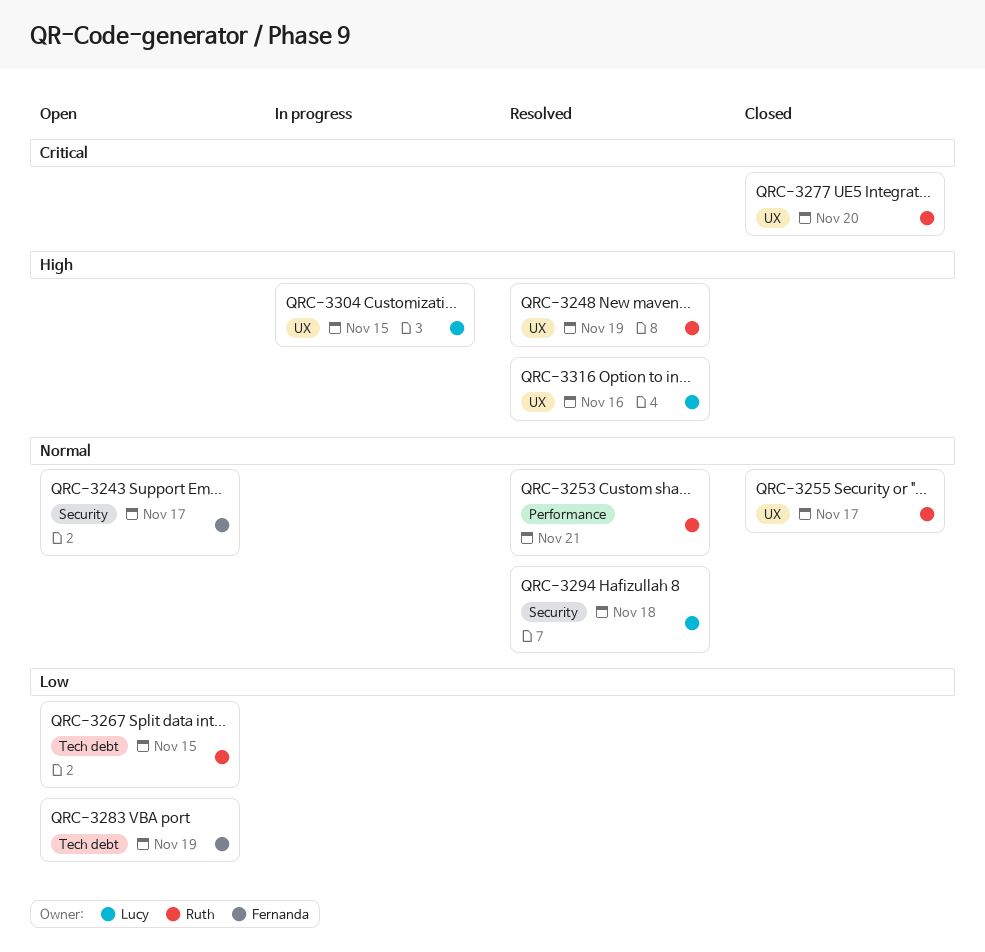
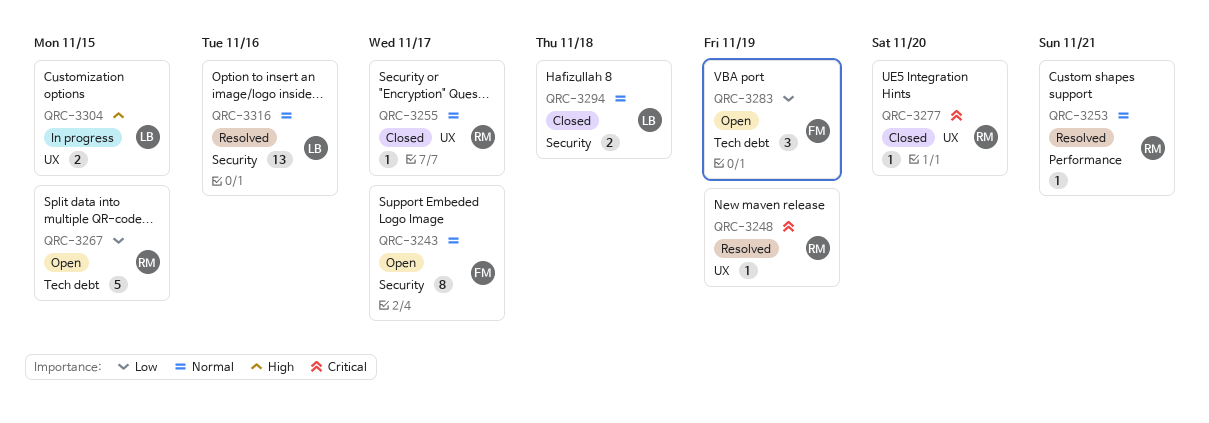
QRC-3248, priority: High -> Critical
QRC-3294, status: Resolved -> Closed
QRC-3316, priority: High -> Normal
QRC-3316, label: UX -> Security

